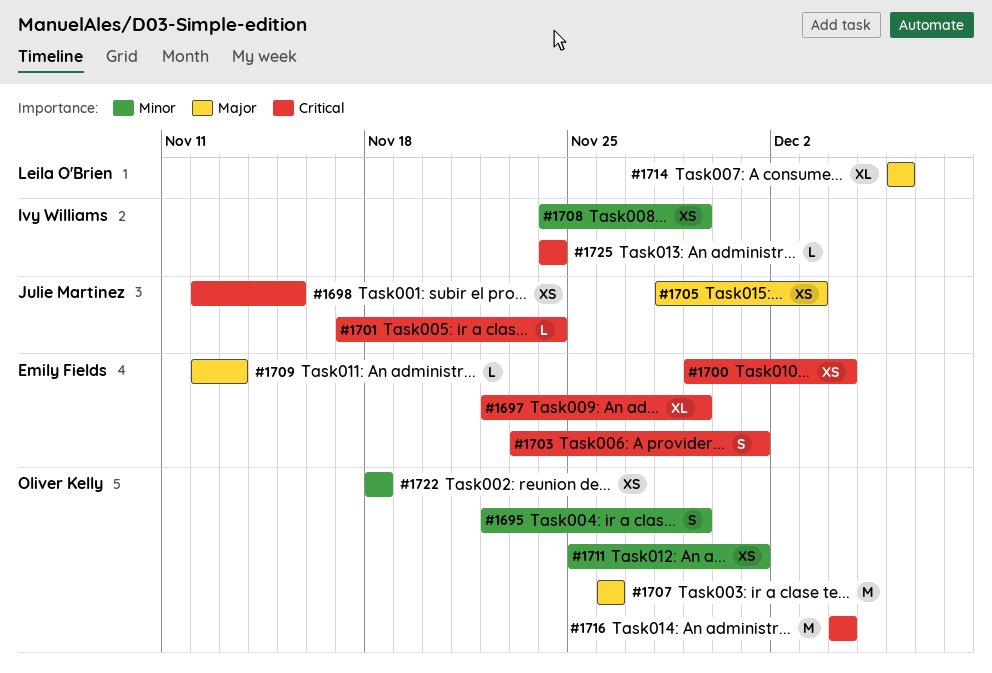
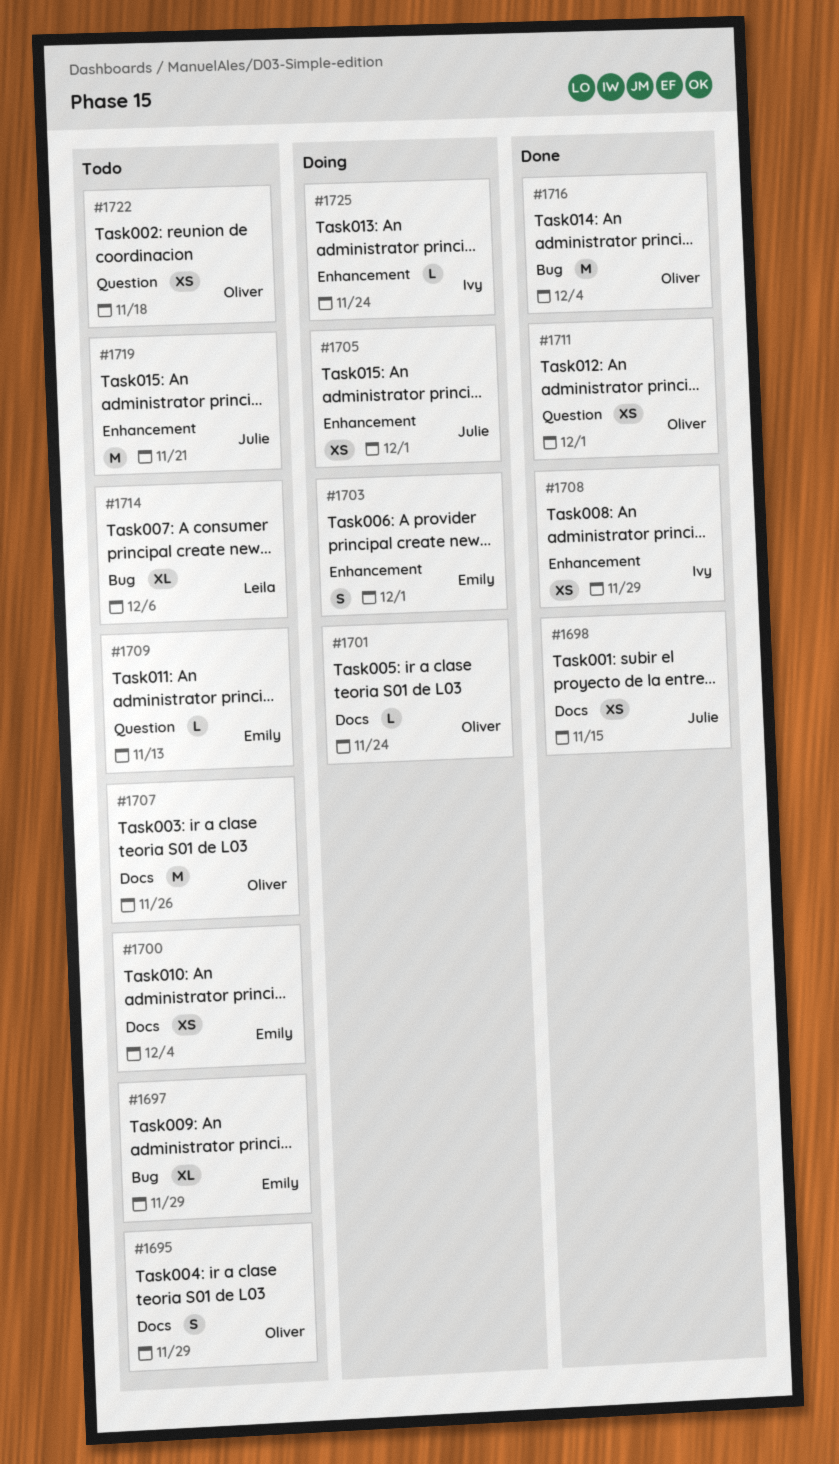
#1701, owner: Julie Martinez -> Oliver Kelly
#1705, due: Dec 3 -> Dec 1
#1719: none -> present

